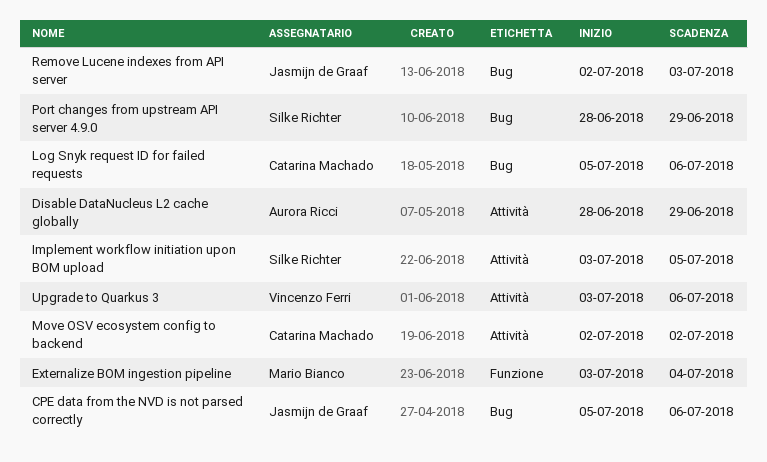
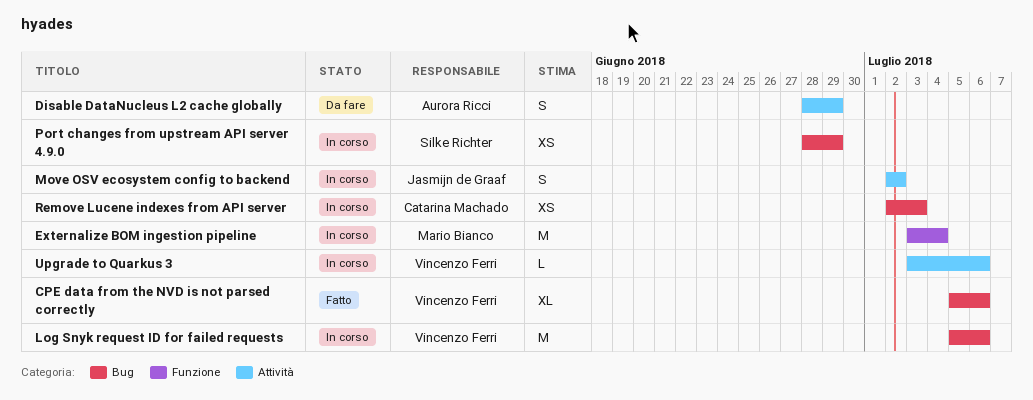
CPE data from the NVD is not parsed correctly, owner: Jasmijn de Graaf -> Vincenzo Ferri
Implement workflow initiation upon BOM upload: present -> none
Log Snyk request ID for failed requests, owner: Catarina Machado -> Vincenzo Ferri
Move OSV ecosystem config to backend, owner: Catarina Machado -> Jasmijn de Graaf
Remove Lucene indexes from API server, owner: Jasmijn de Graaf -> Catarina Machado

